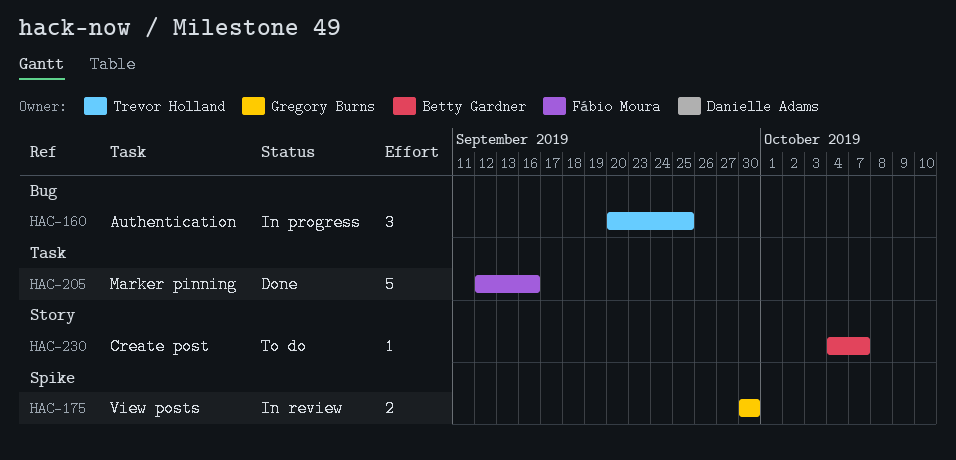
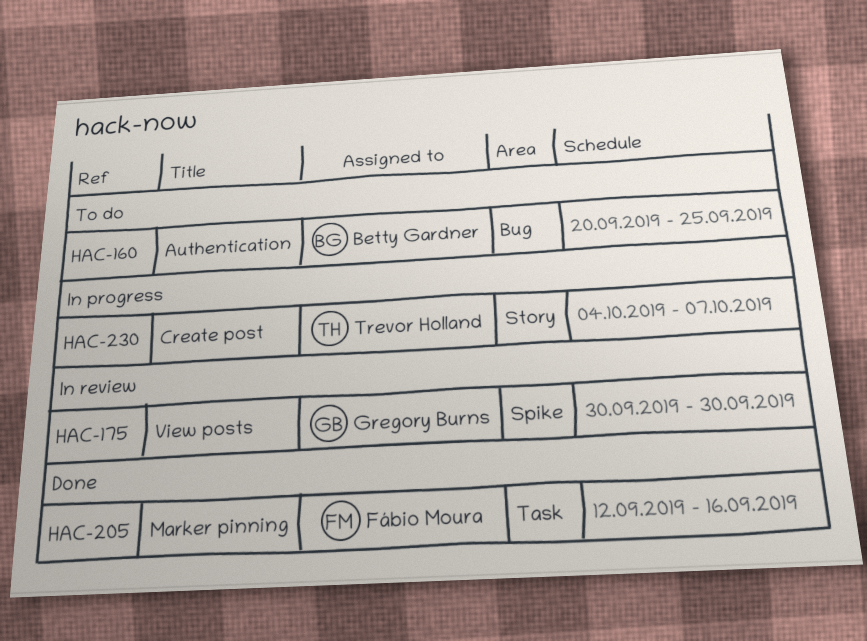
HAC-160, status: In progress -> To do
HAC-160, owner: Trevor Holland -> Betty Gardner
HAC-230, status: To do -> In progress
HAC-230, owner: Betty Gardner -> Trevor Holland

